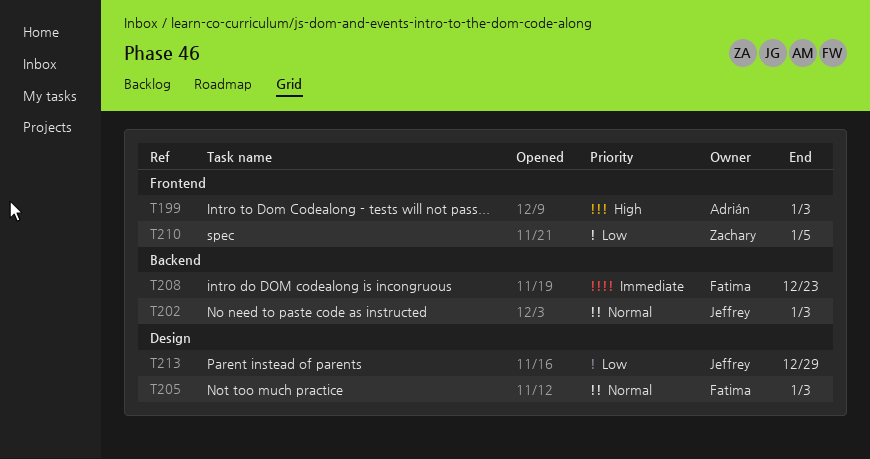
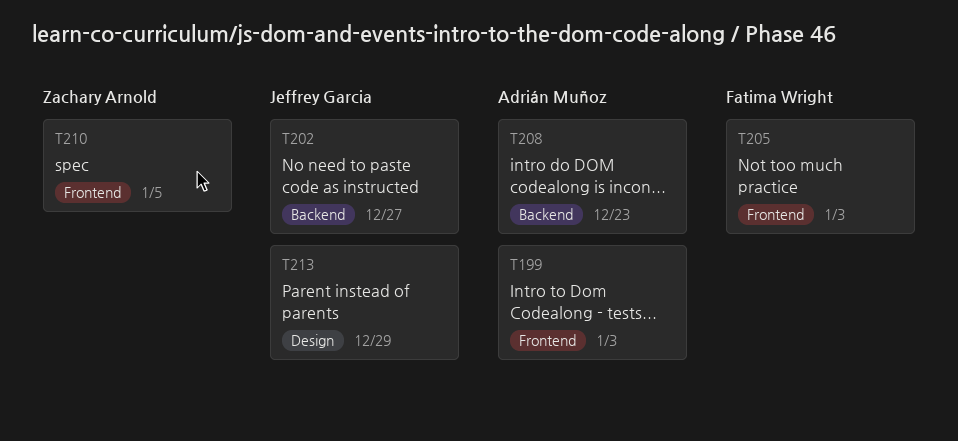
T202, due: Jan 3 -> Dec 27
T205, label: Design -> Frontend
T208, owner: Fatima Wright -> Adrián Muñoz

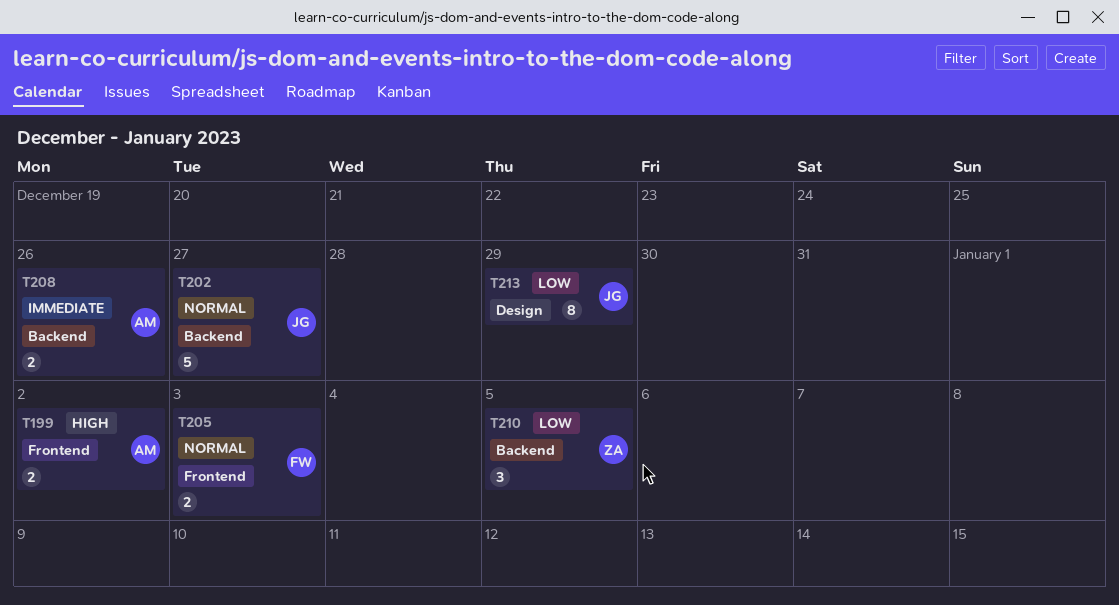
T199, due: Jan 3 -> Jan 2
T208, due: Dec 23 -> Dec 26
T210, label: Frontend -> Backend

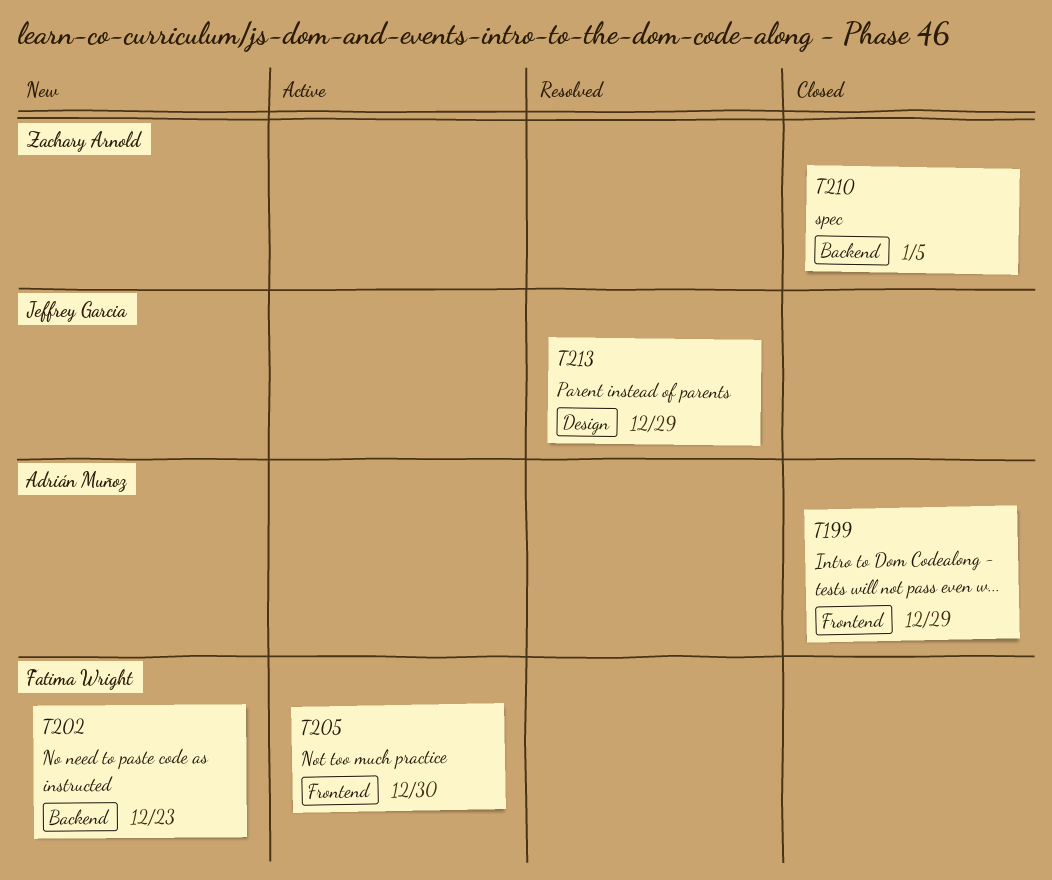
T199, due: Jan 2 -> Dec 29
T202, owner: Jeffrey Garcia -> Fatima Wright
T202, due: Dec 27 -> Dec 23
T205, due: Jan 3 -> Dec 30
T208: present -> none

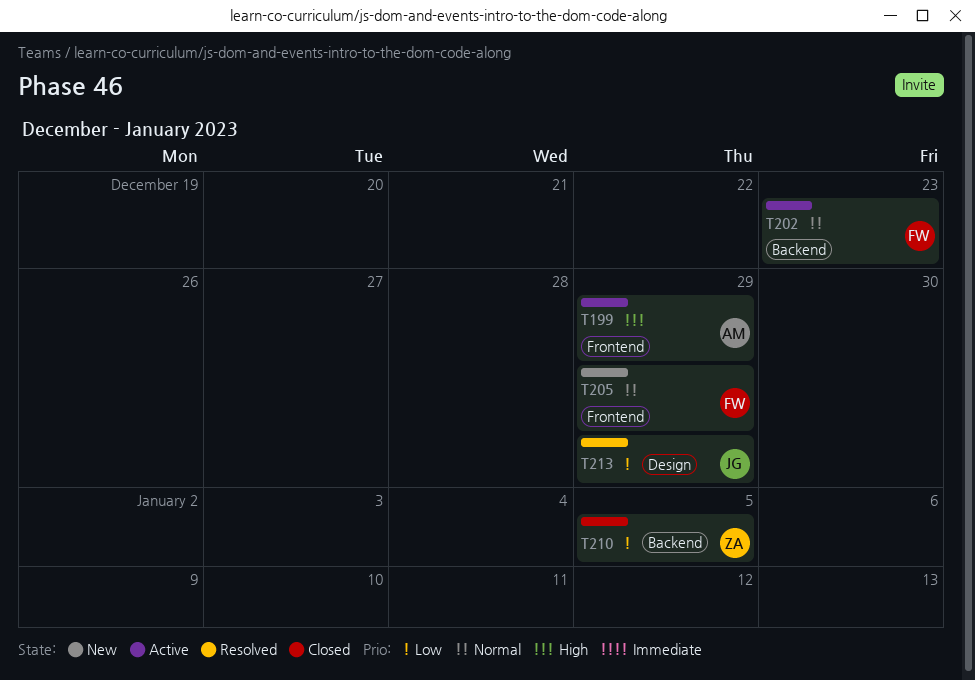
T199, status: Closed -> Active
T202, status: New -> Active
T205, status: Active -> New
T205, due: Dec 30 -> Dec 29

